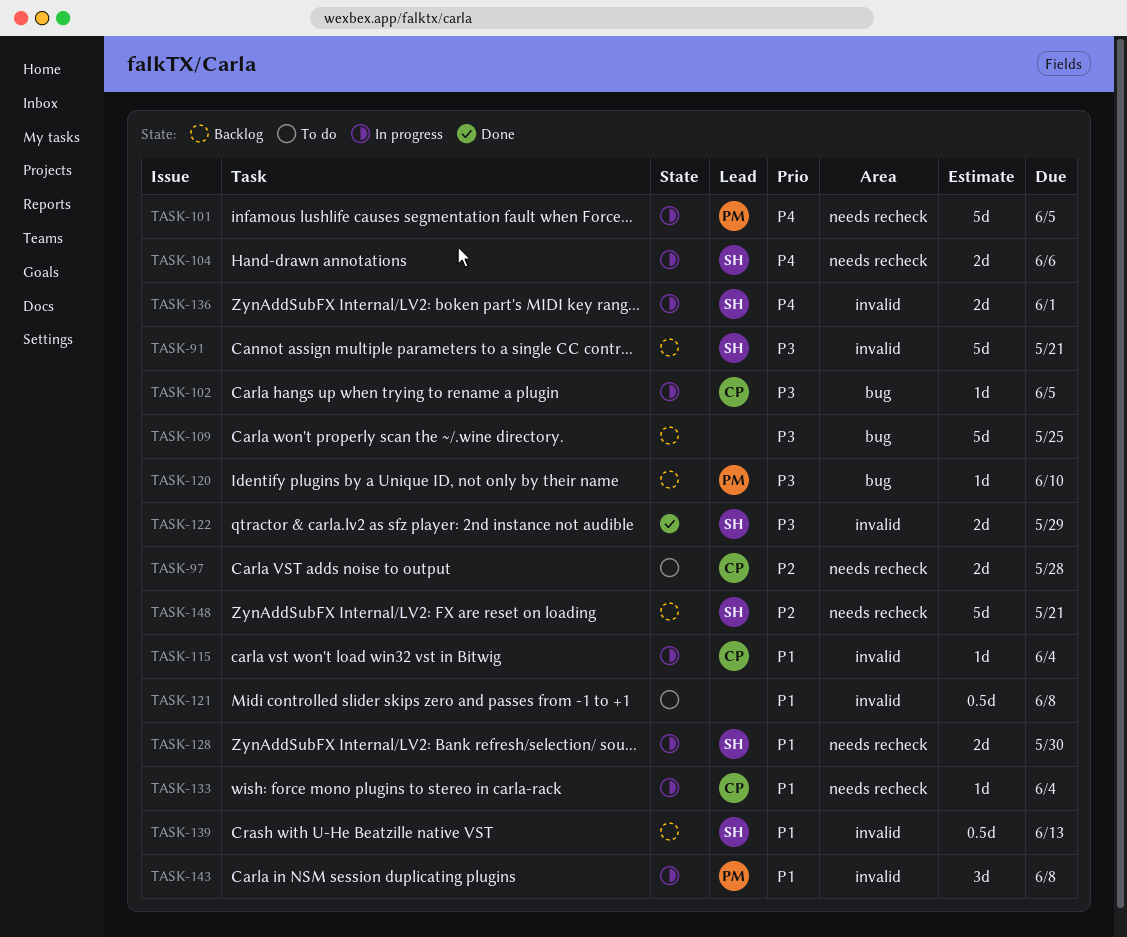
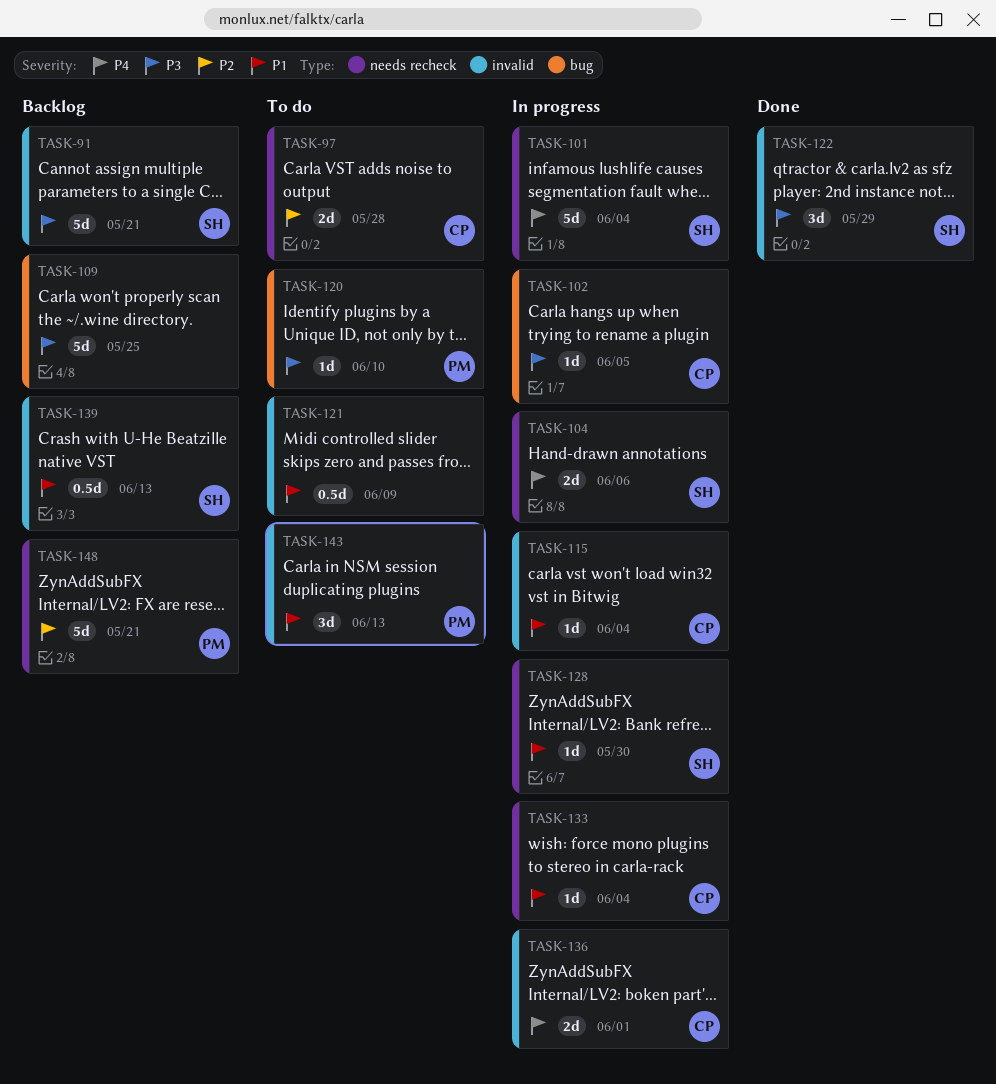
TASK-101, owner: PM -> SH
TASK-101, due: Jun 5 -> Jun 4
TASK-120, status: Backlog -> To do
TASK-121, due: Jun 8 -> Jun 9
TASK-122, estimate: 2d -> 3d
TASK-128, estimate: 2d -> 1d
TASK-136, owner: SH -> CP
TASK-143, status: In progress -> To do
TASK-143, due: Jun 8 -> Jun 13
TASK-148, owner: SH -> PM

